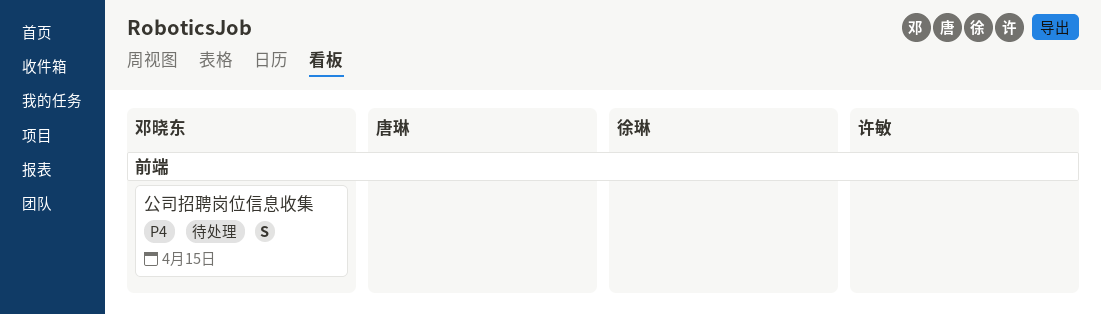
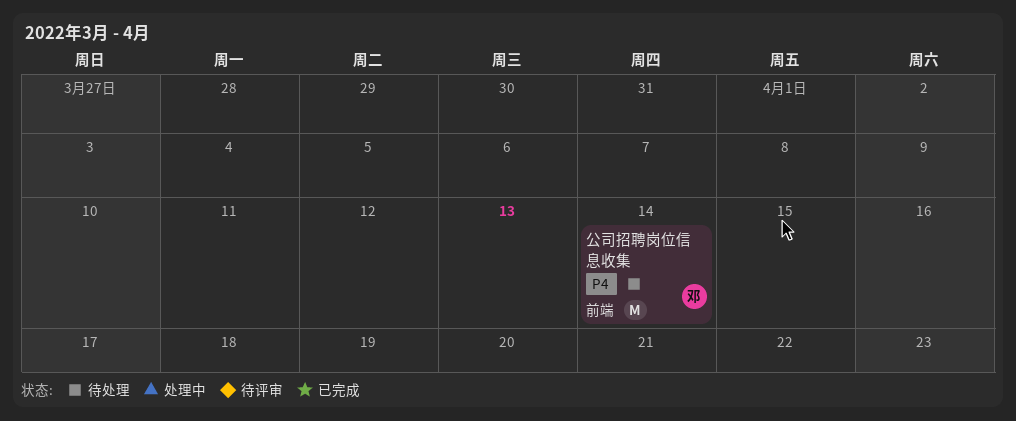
公司招聘岗位信息收集, estimate: S -> M
公司招聘岗位信息收集, due: Apr 15 -> Apr 14

